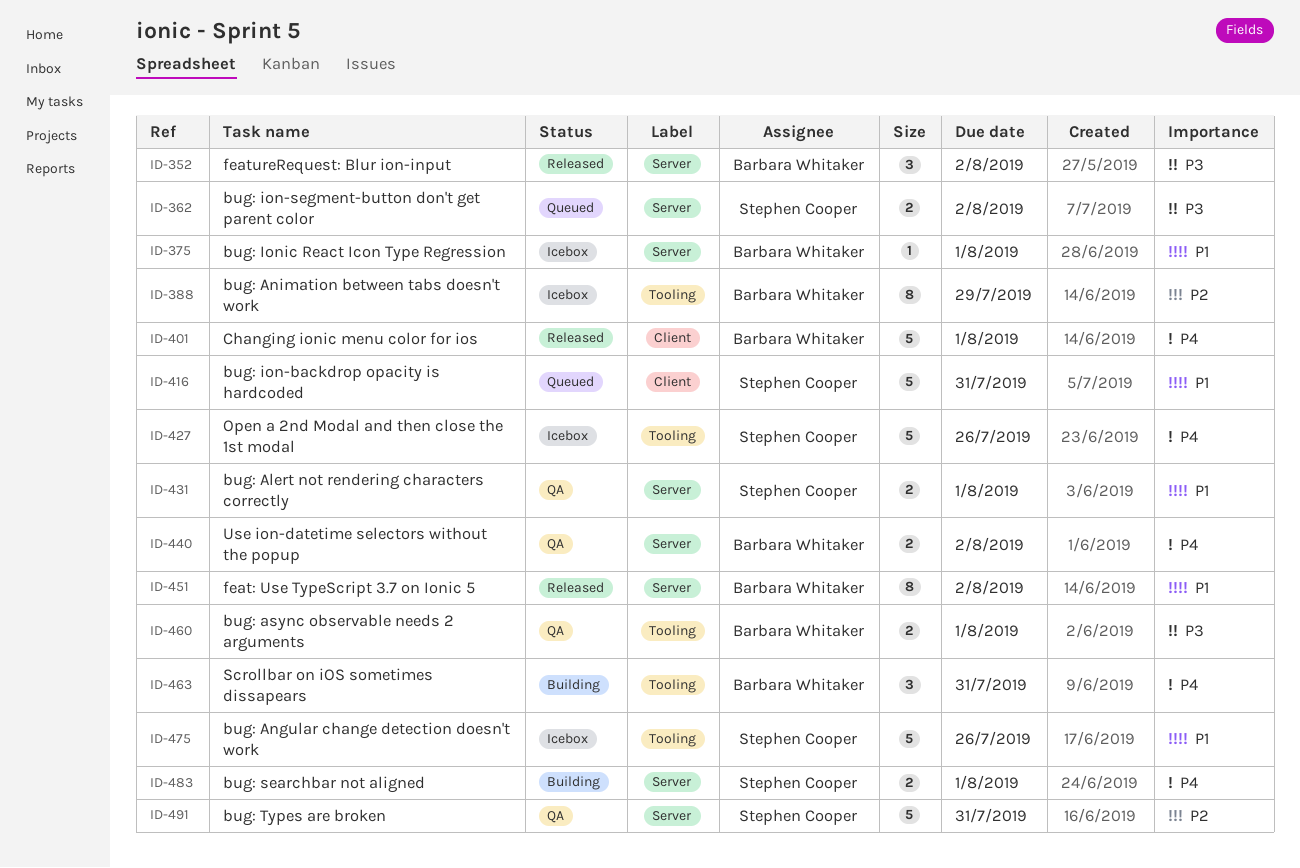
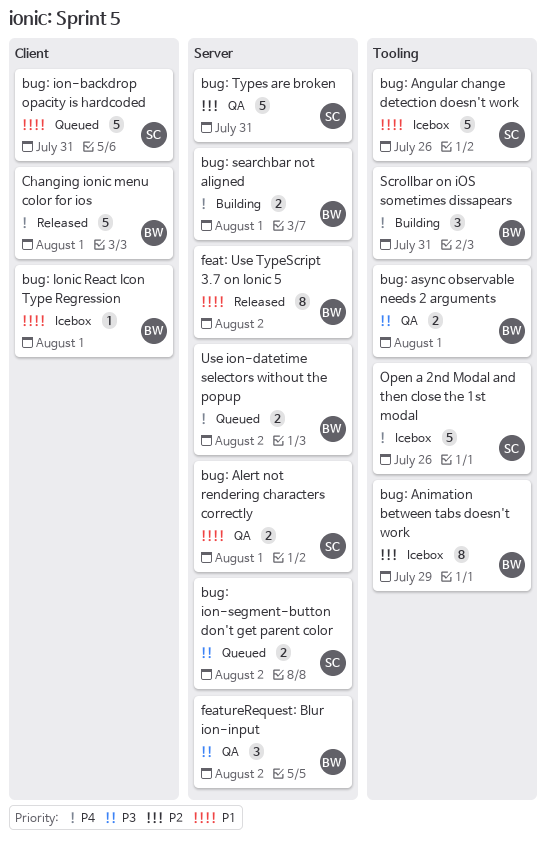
bug: Ionic React Icon Type Regression, label: Server -> Client
bug: searchbar not aligned, owner: Stephen Cooper -> Barbara Whitaker
featureRequest: Blur ion-input, status: Released -> QA
Use ion-datetime selectors without the popup, status: QA -> Queued

